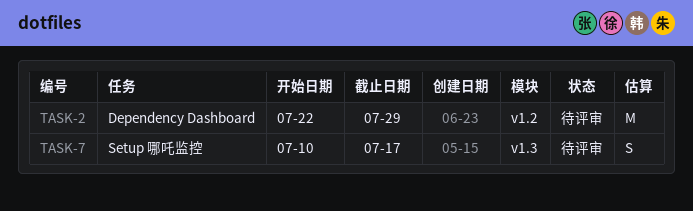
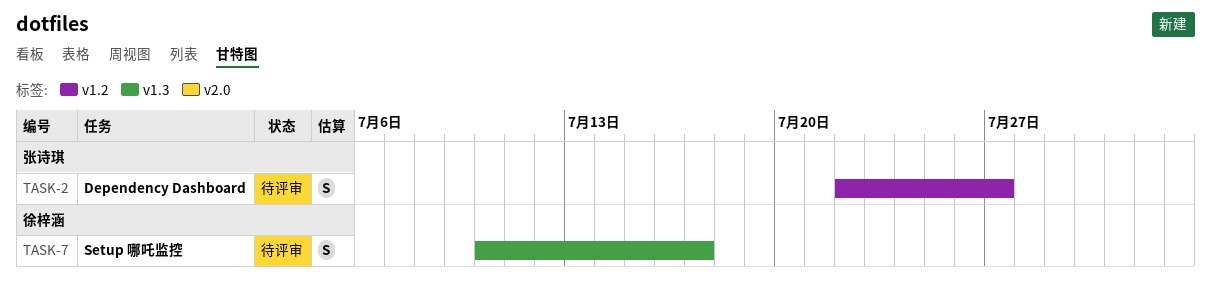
TASK-2, estimate: M -> S
TASK-2, due: Jul 29 -> Jul 27

